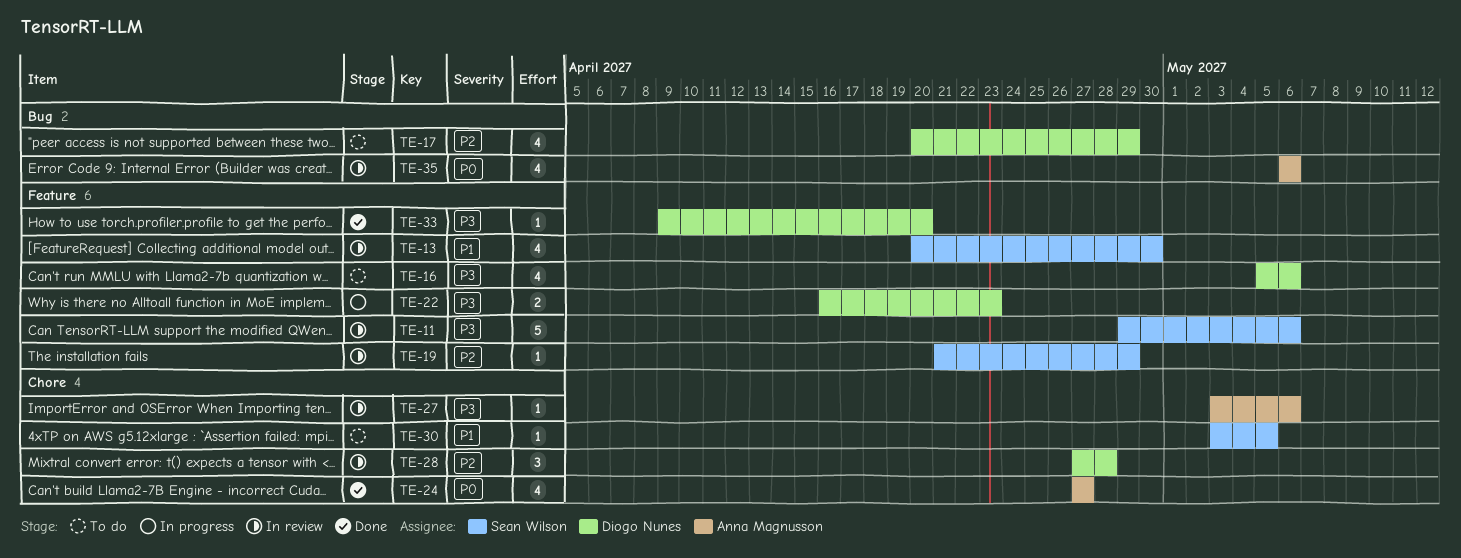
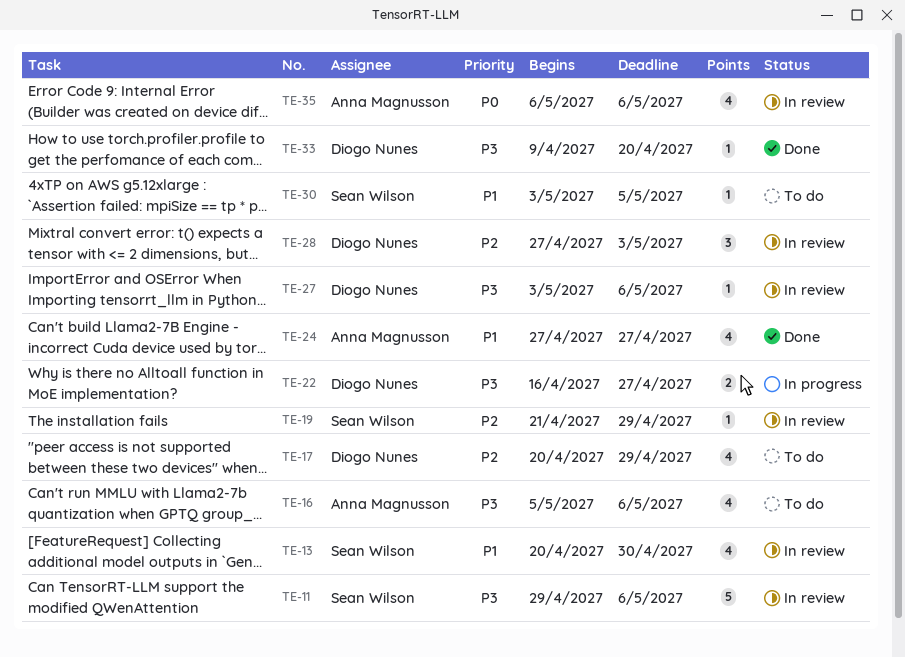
TE-16, owner: Diogo Nunes -> Anna Magnusson
TE-22, due: Apr 23 -> Apr 27
TE-24, priority: P0 -> P1
TE-27, owner: Anna Magnusson -> Diogo Nunes
TE-28, due: Apr 28 -> May 3

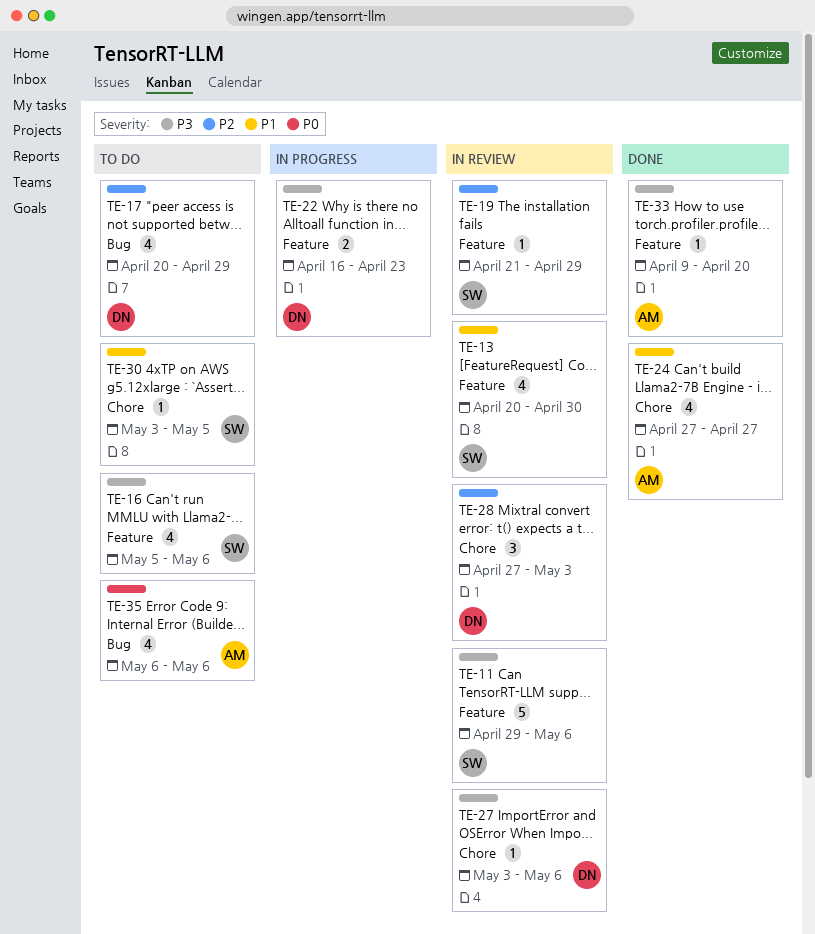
TE-16, owner: Anna Magnusson -> Sean Wilson
TE-22, due: Apr 27 -> Apr 23
TE-33, owner: Diogo Nunes -> Anna Magnusson
TE-35, status: In review -> To do

